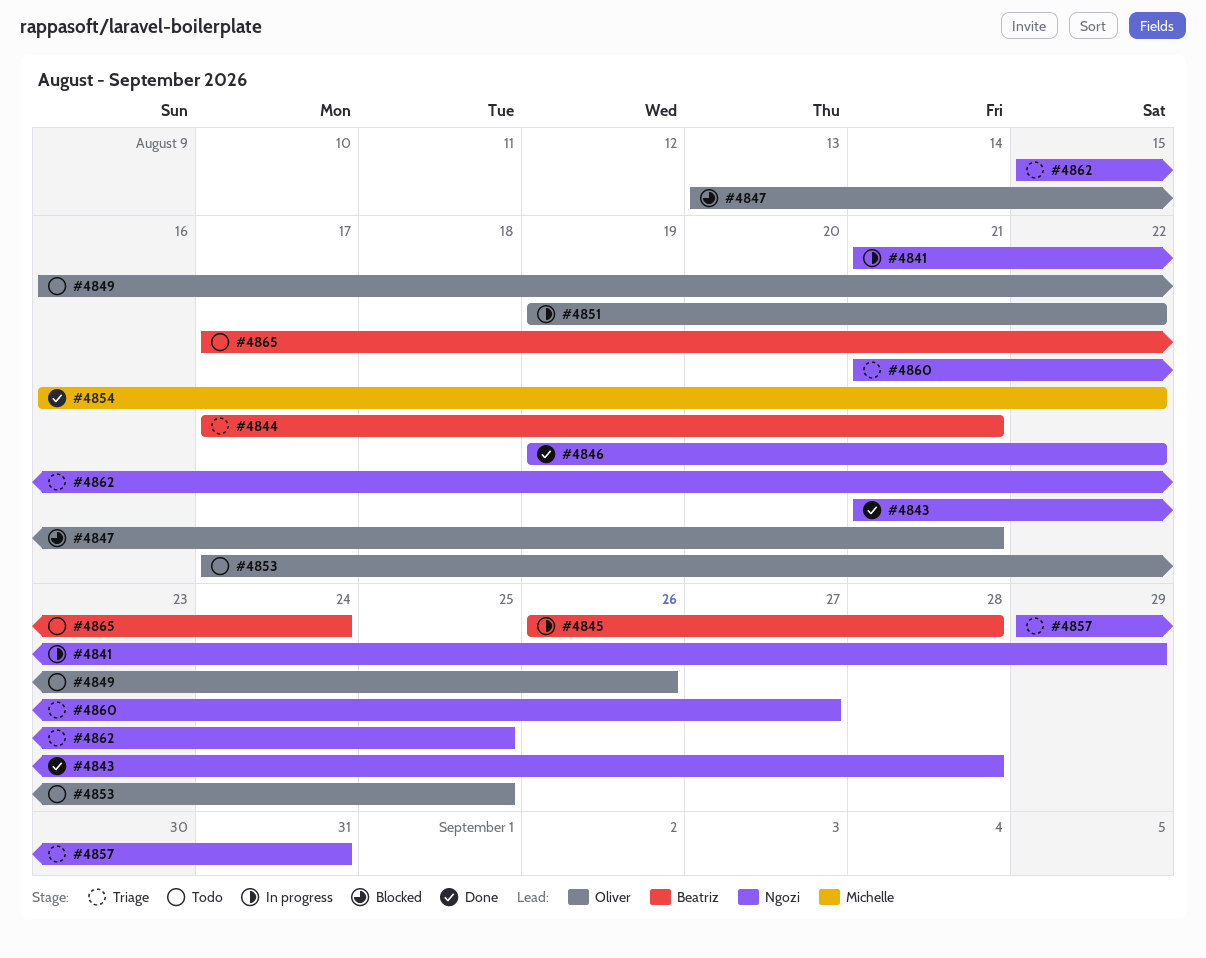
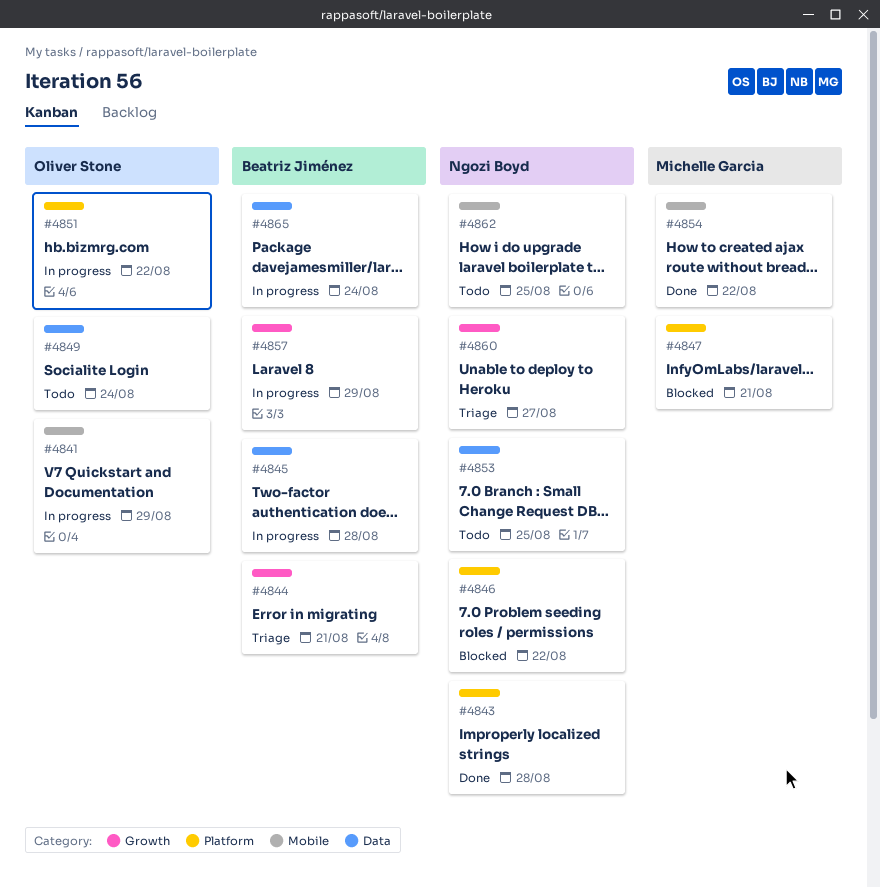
#4841, owner: Ngozi Boyd -> Oliver Stone
#4846, status: Done -> Blocked
#4847, owner: Oliver Stone -> Michelle Garcia
#4849, due: Aug 26 -> Aug 24
#4853, owner: Oliver Stone -> Ngozi Boyd
#4857, status: Triage -> In progress
#4857, owner: Ngozi Boyd -> Beatriz Jiménez
#4857, due: Aug 31 -> Aug 29
#4862, status: Triage -> Todo
#4865, status: Todo -> In progress

